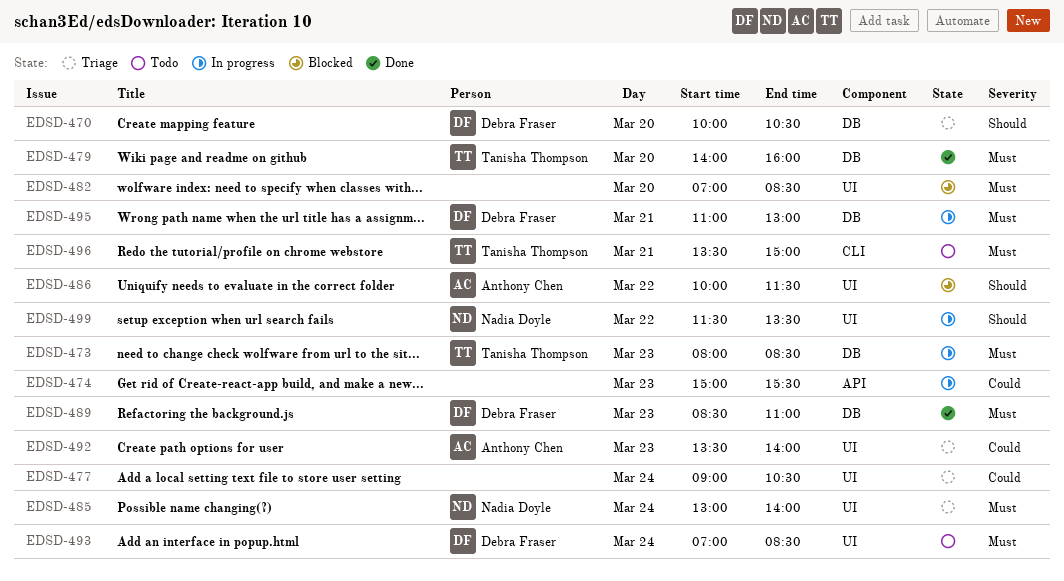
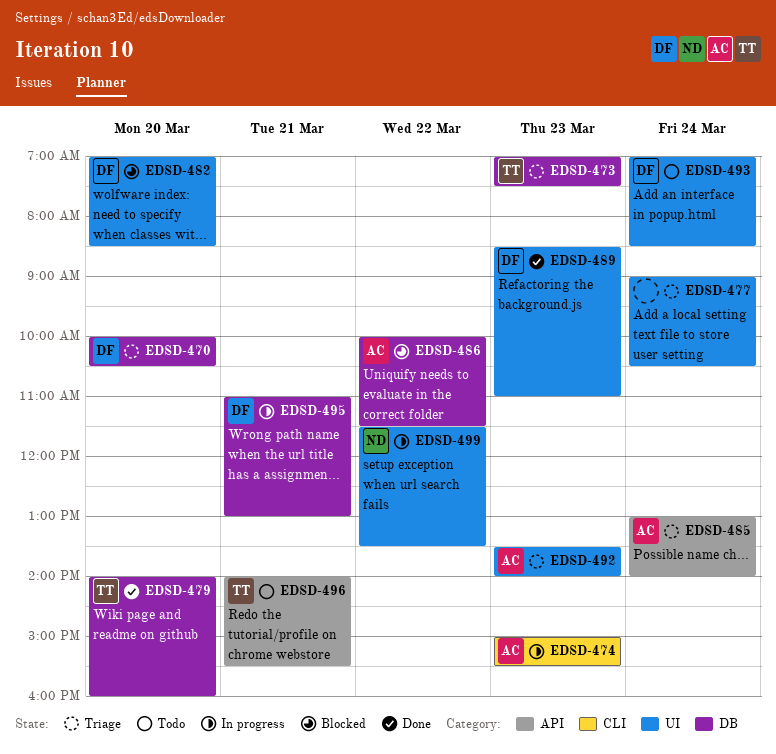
EDSD-473, status: In progress -> Triage
EDSD-473, begins: 08:00 -> 07:00
EDSD-473, ends: 08:30 -> 07:30
EDSD-474, owner: none -> Anthony Chen
EDSD-474, label: API -> CLI
EDSD-482, owner: none -> Debra Fraser
EDSD-485, owner: Nadia Doyle -> Anthony Chen
EDSD-485, label: UI -> API
EDSD-486, label: UI -> DB
EDSD-489, label: DB -> UI
EDSD-496, label: CLI -> API
EDSD-496, begins: 13:30 -> 14:00
EDSD-496, ends: 15:00 -> 15:30

